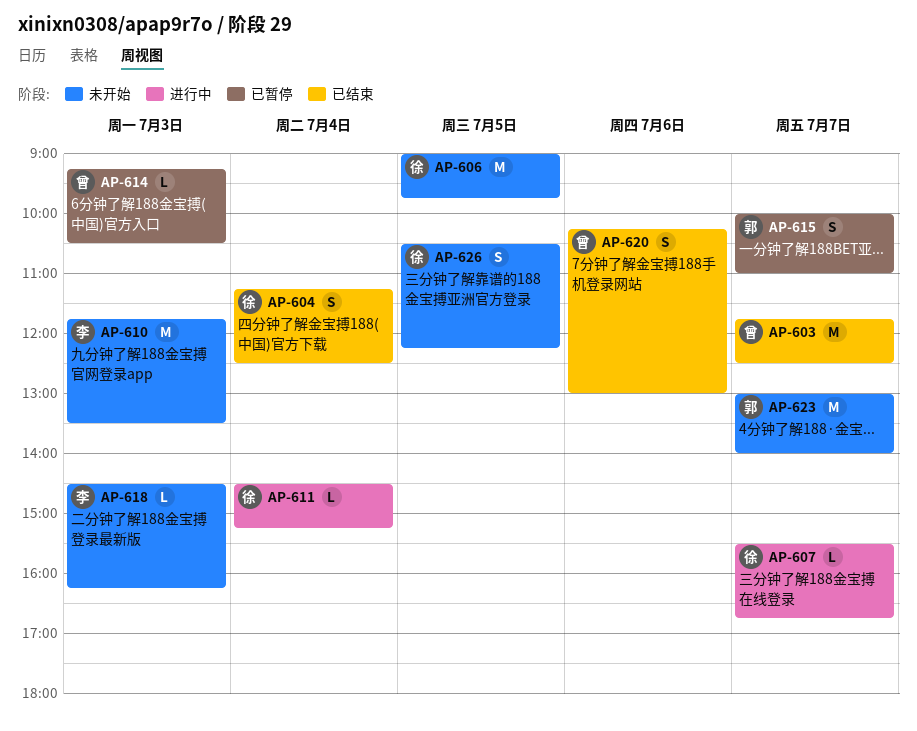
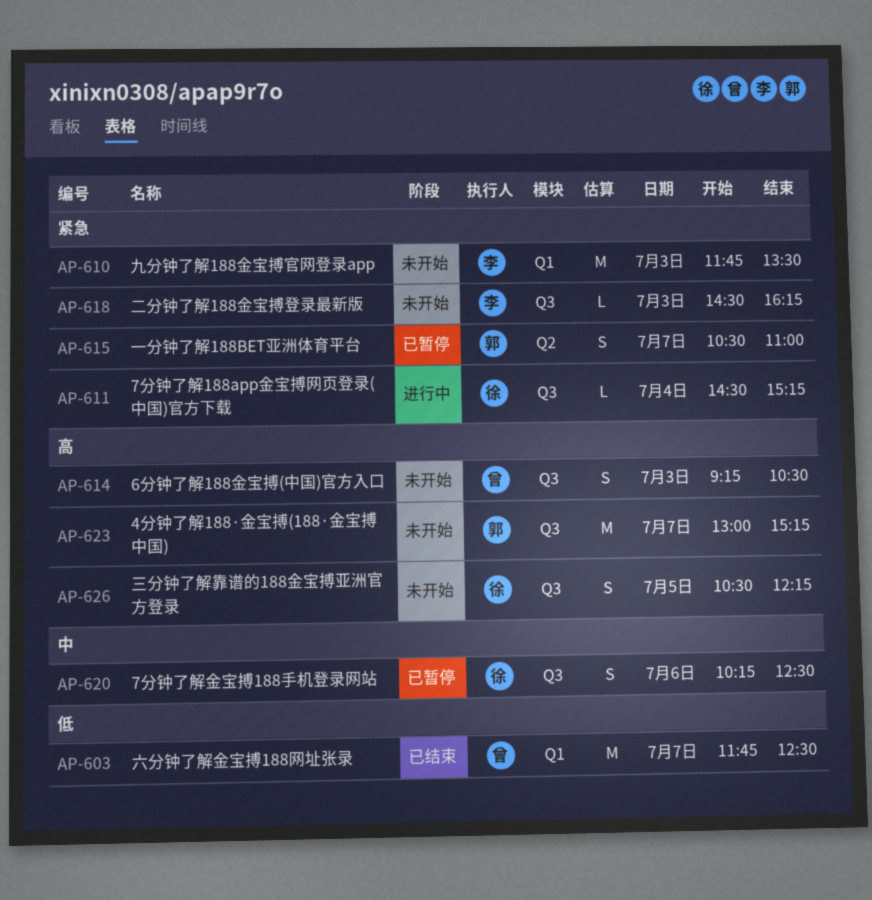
AP-604: present -> none
AP-606: present -> none
AP-607: present -> none
AP-614, status: 已暂停 -> 未开始
AP-614, estimate: L -> S
AP-615, begins: 10:00 -> 10:30
AP-620, status: 已结束 -> 已暂停
AP-620, owner: 曾 -> 徐
AP-620, ends: 13:00 -> 12:30
AP-623, ends: 14:00 -> 15:15

